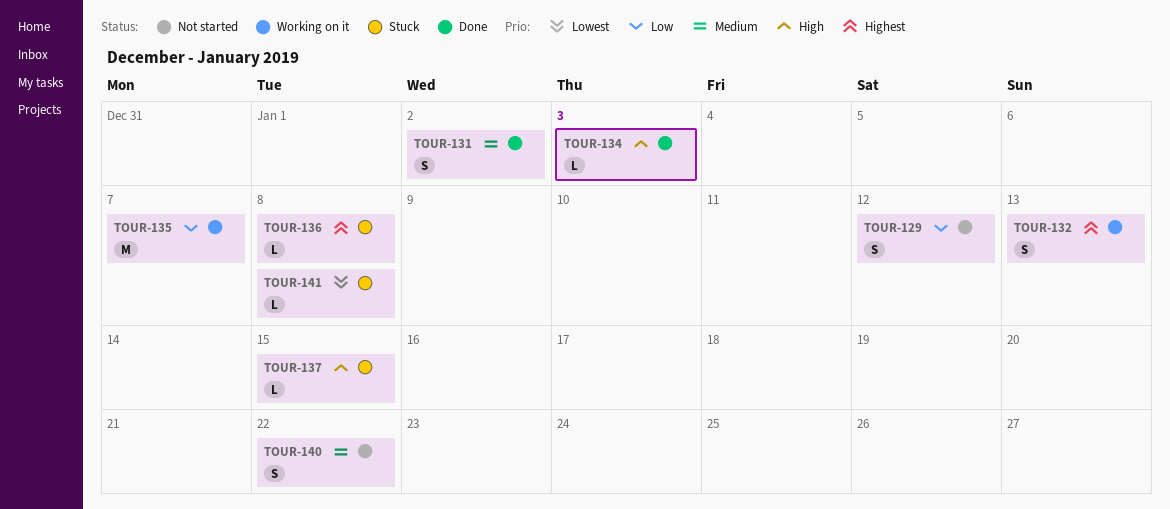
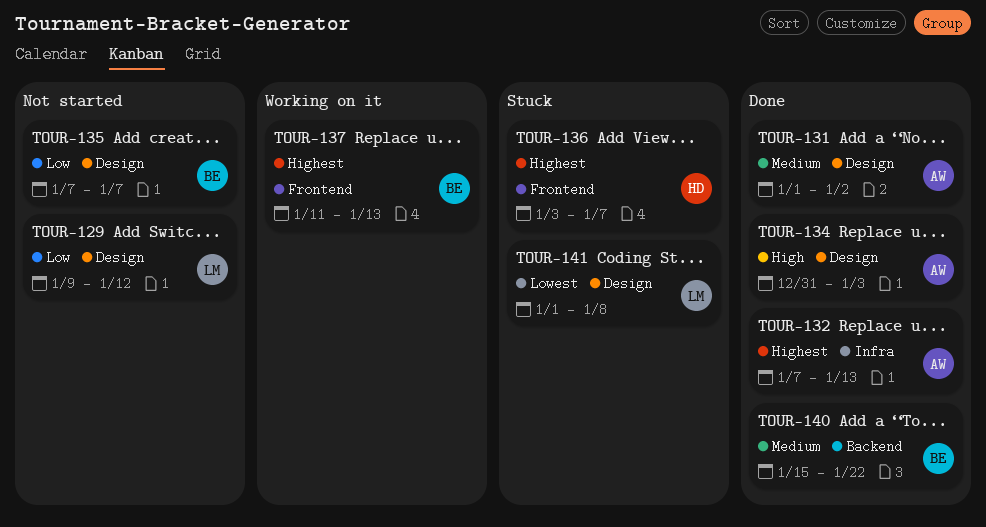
TOUR-132, status: Working on it -> Done
TOUR-135, status: Working on it -> Not started
TOUR-136, due: Jan 8 -> Jan 7
TOUR-137, status: Stuck -> Working on it
TOUR-137, priority: High -> Highest
TOUR-137, due: Jan 15 -> Jan 13
TOUR-140, status: Not started -> Done

